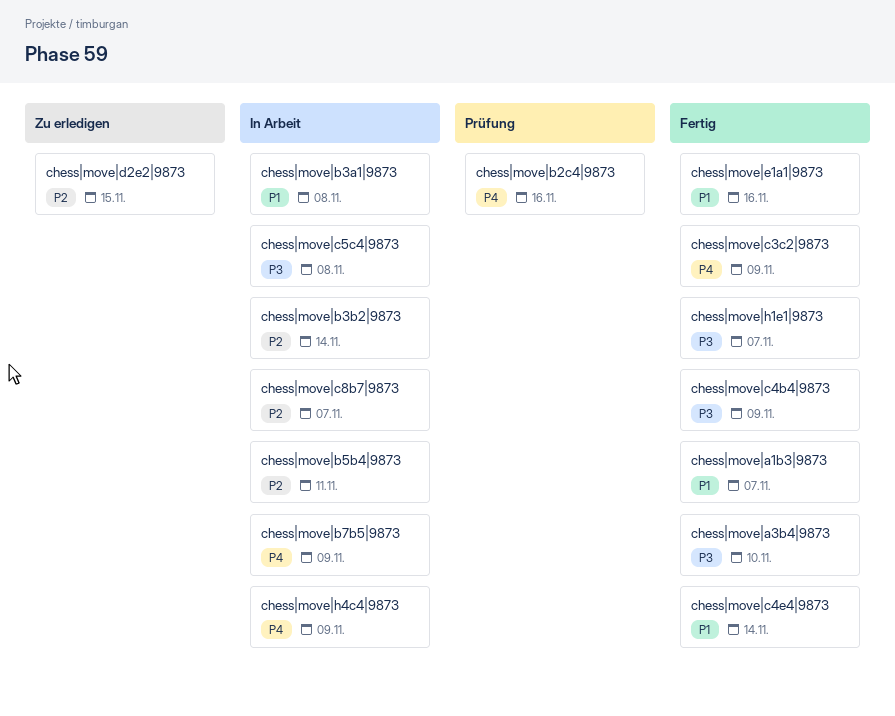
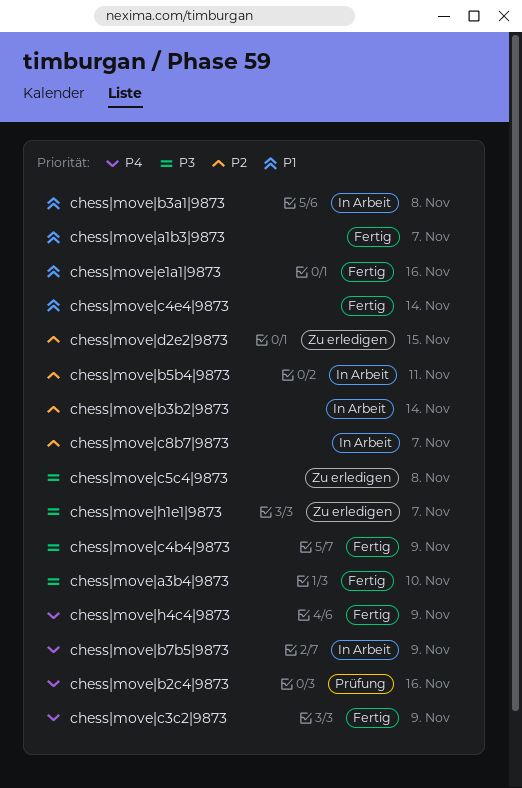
chess|move|c5c4|9873, status: In Arbeit -> Zu erledigen
chess|move|h1e1|9873, status: Fertig -> Zu erledigen
chess|move|h4c4|9873, status: In Arbeit -> Fertig

